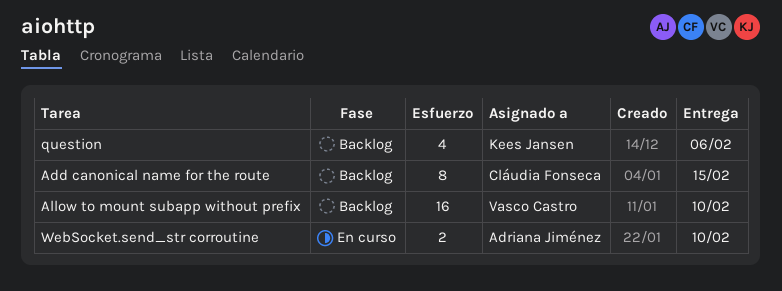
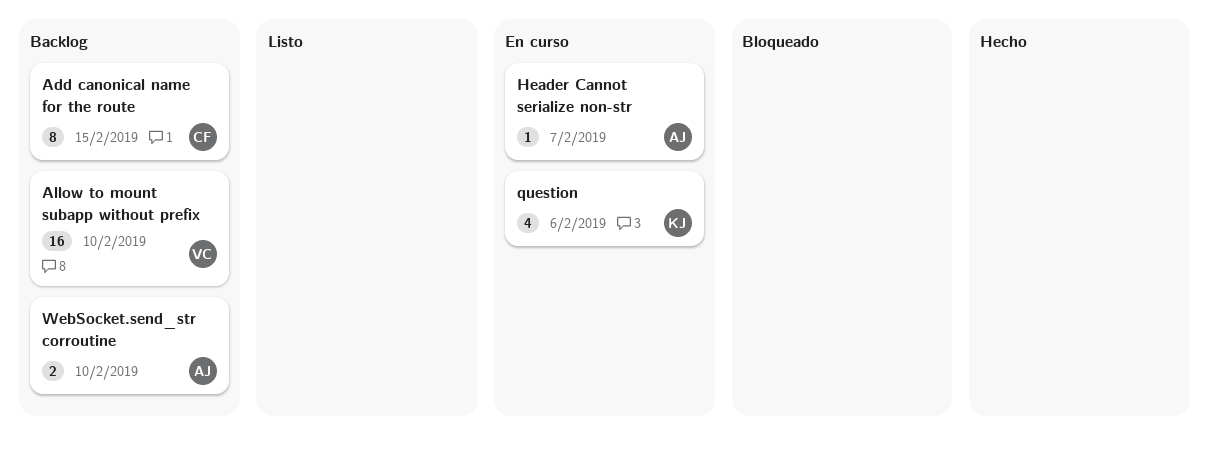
Header Cannot serialize non-str: none -> present
question, status: Backlog -> En curso
WebSocket.send_str corroutine, status: En curso -> Backlog

